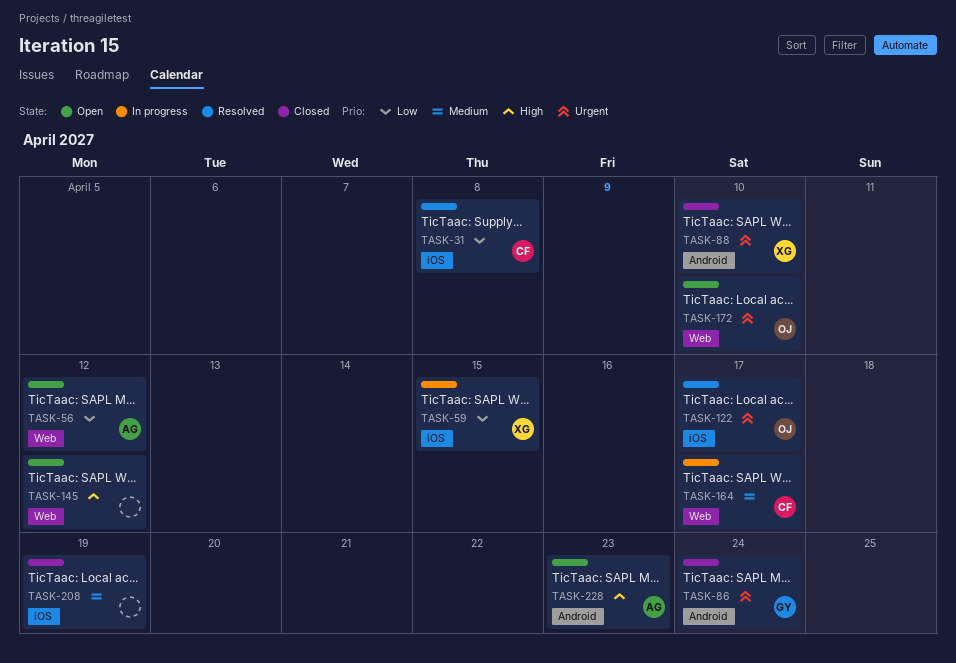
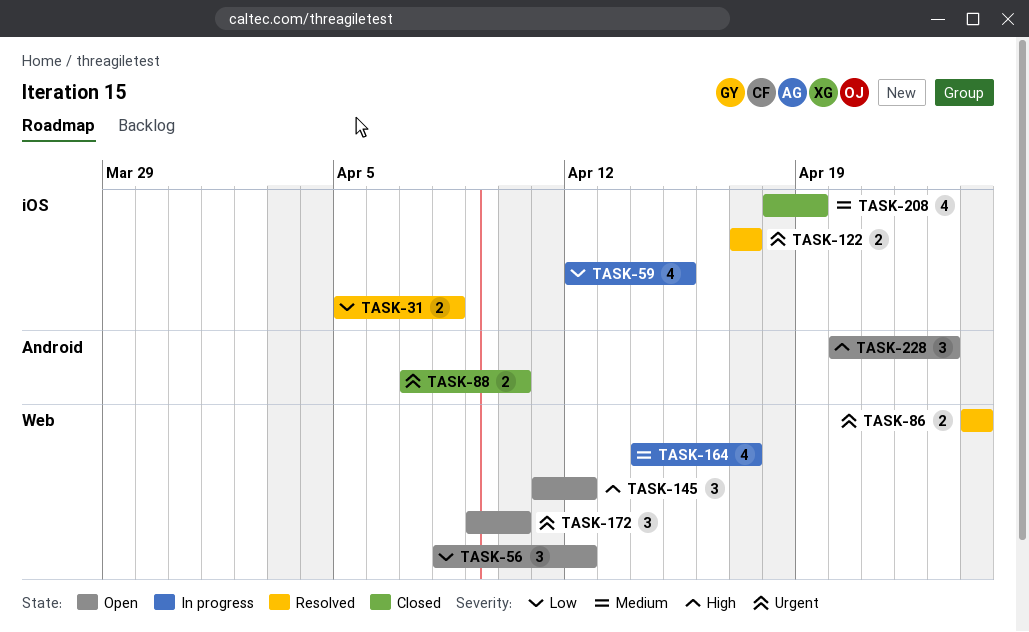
TASK-86, status: Closed -> Resolved
TASK-86, label: Android -> Web

